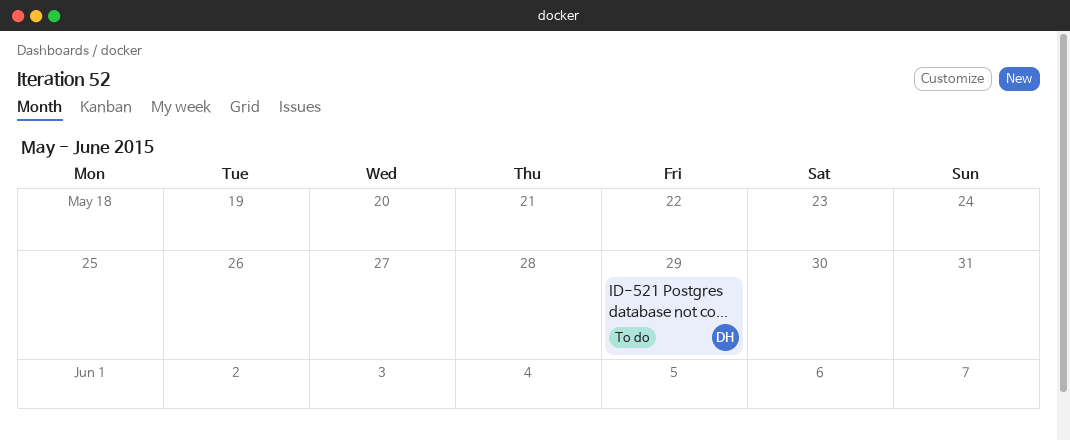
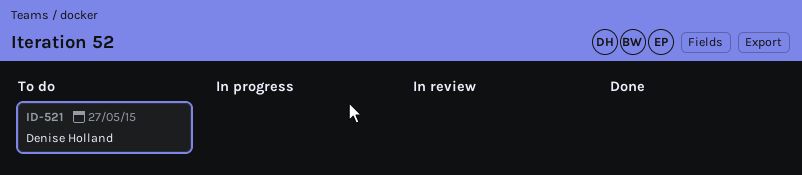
ID-521, due: May 29 -> May 27

